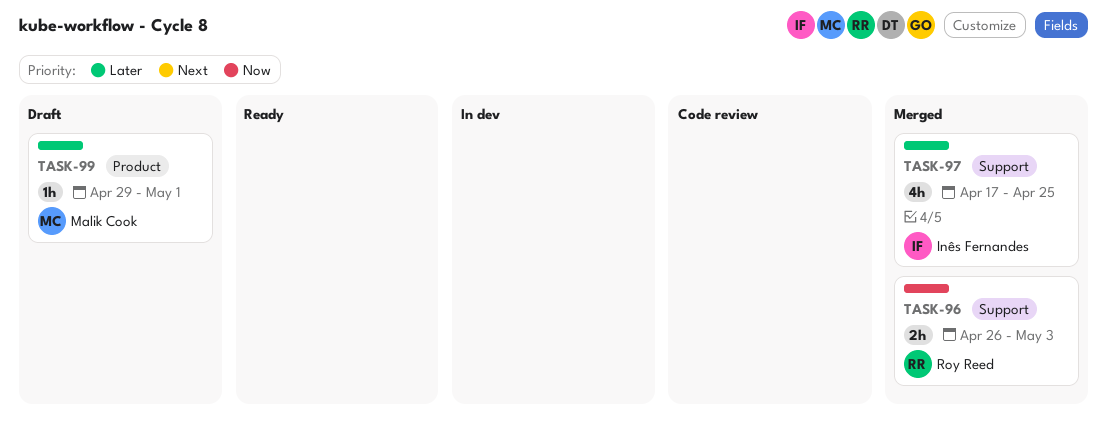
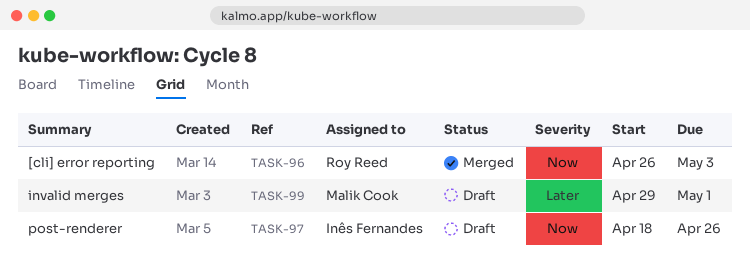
TASK-97, status: Merged -> Draft
TASK-97, priority: Later -> Now
TASK-97, start: Apr 17 -> Apr 18
TASK-97, due: Apr 25 -> Apr 26

